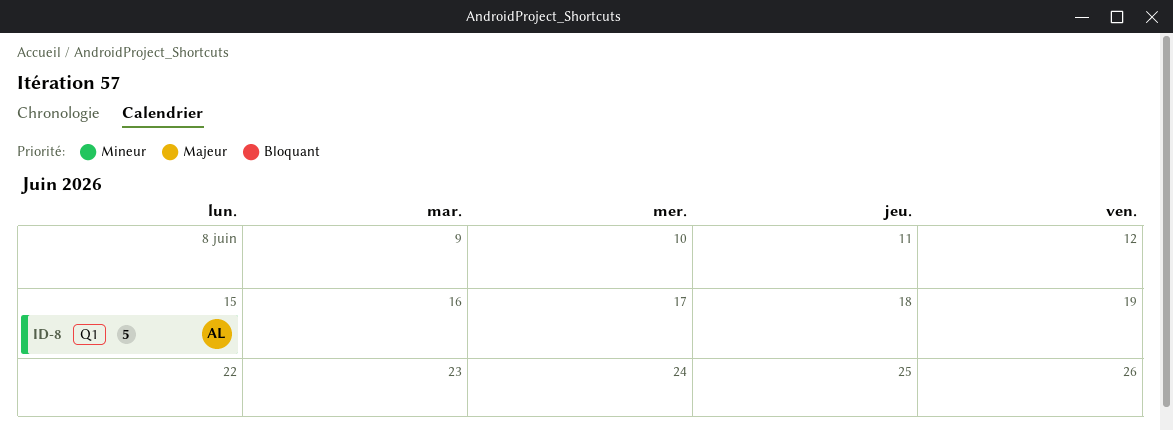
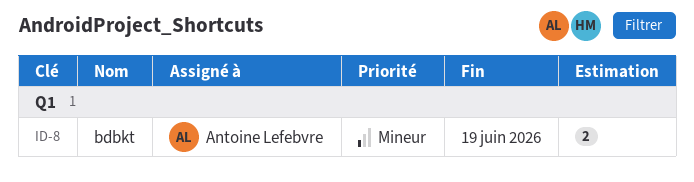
ID-8, estimate: 5 -> 2
ID-8, due: Jun 15 -> Jun 19

